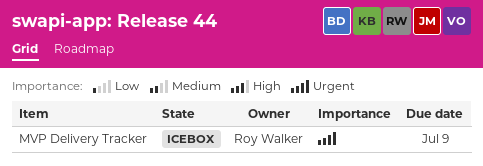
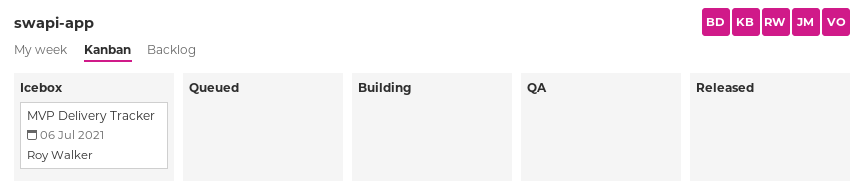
MVP Delivery Tracker, due: Jul 9 -> Jul 6

